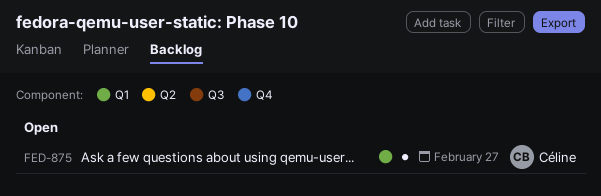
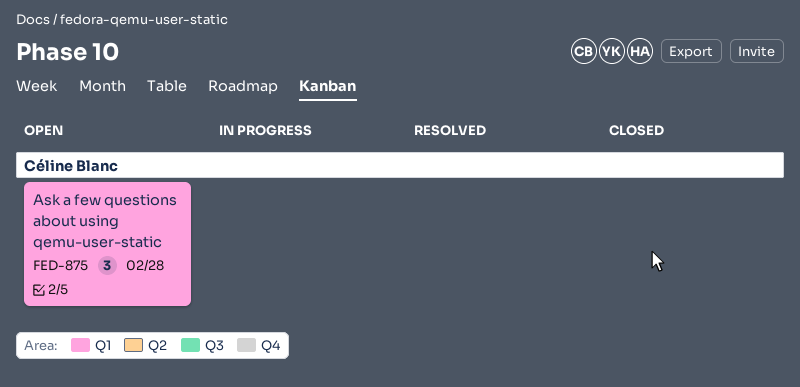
FED-875, estimate: 1 -> 3
FED-875, due: Feb 27 -> Feb 28

